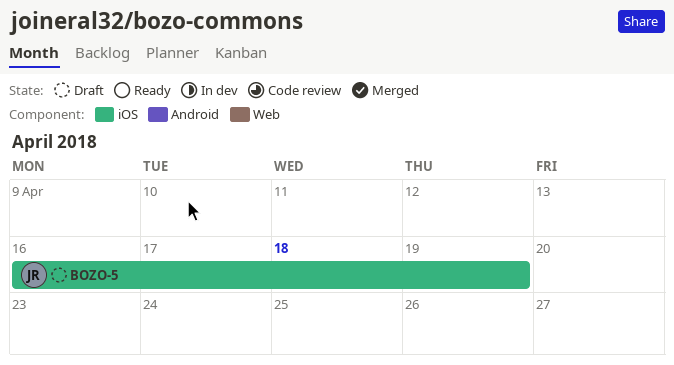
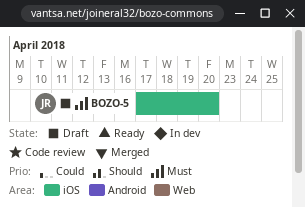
BOZO-5, start: Apr 16 -> Apr 17
BOZO-5, due: Apr 19 -> Apr 20

